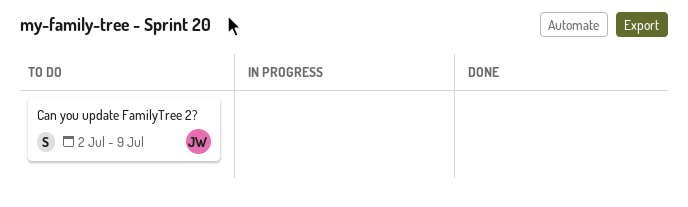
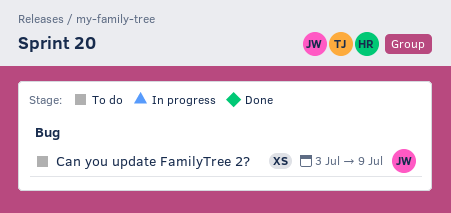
Can you update FamilyTree 2?, estimate: S -> XS
Can you update FamilyTree 2?, start: Jul 2 -> Jul 3

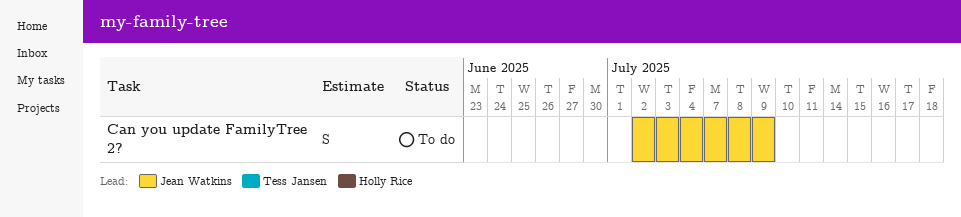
Can you update FamilyTree 2?, estimate: XS -> S
Can you update FamilyTree 2?, start: Jul 3 -> Jul 2

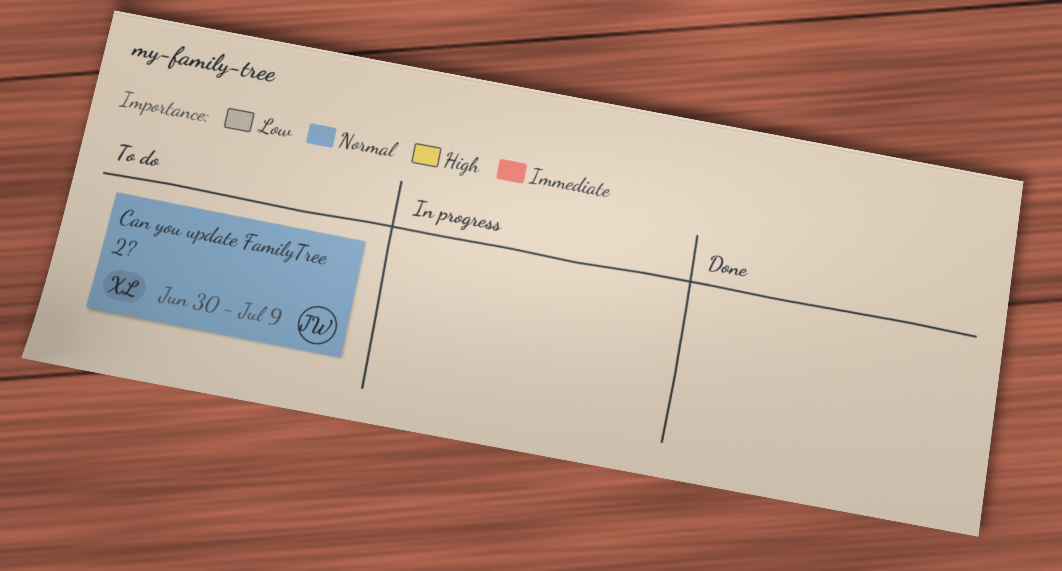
Can you update FamilyTree 2?, estimate: S -> XL
Can you update FamilyTree 2?, start: Jul 2 -> Jun 30

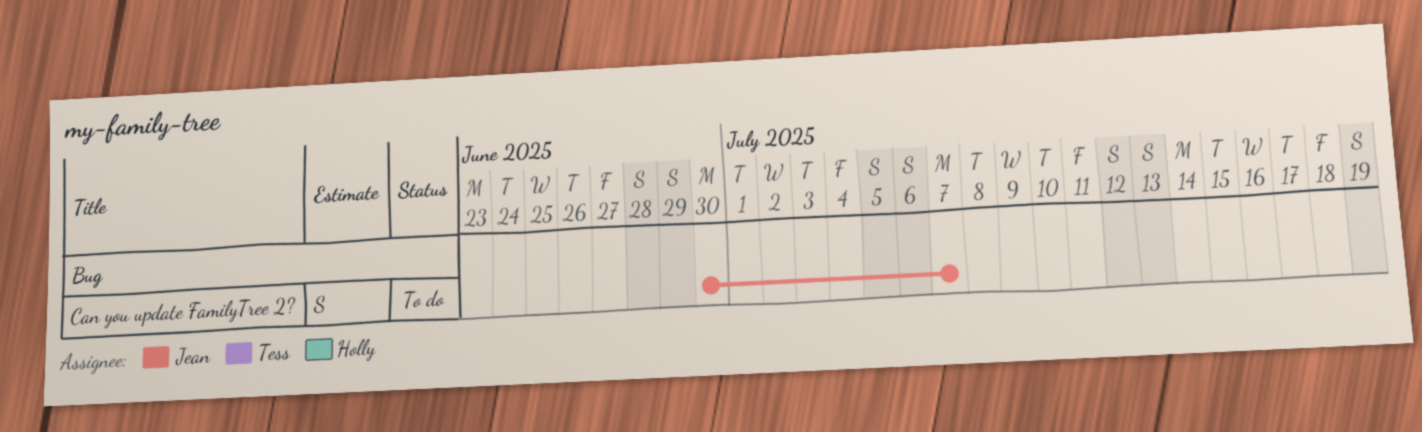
Can you update FamilyTree 2?, estimate: XL -> S
Can you update FamilyTree 2?, due: Jul 9 -> Jul 7

